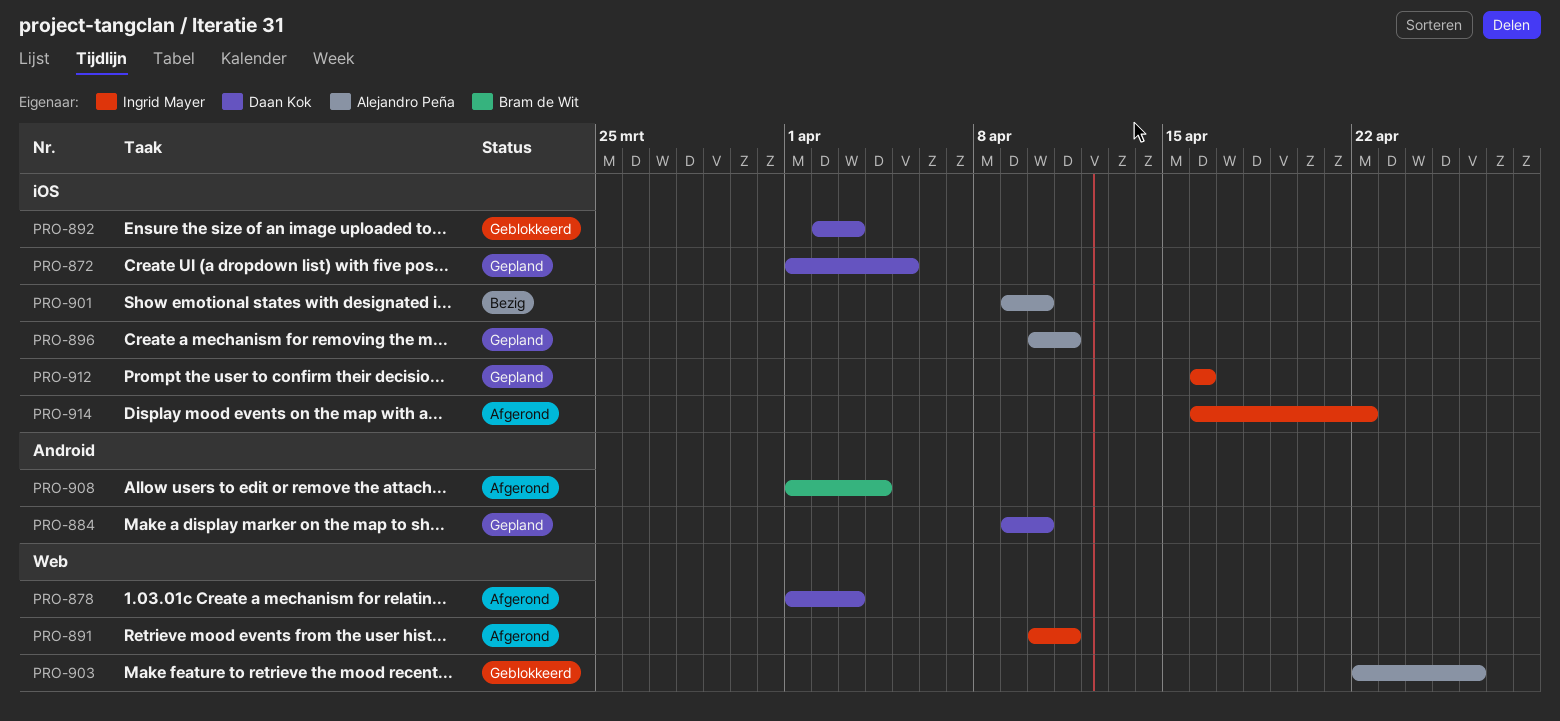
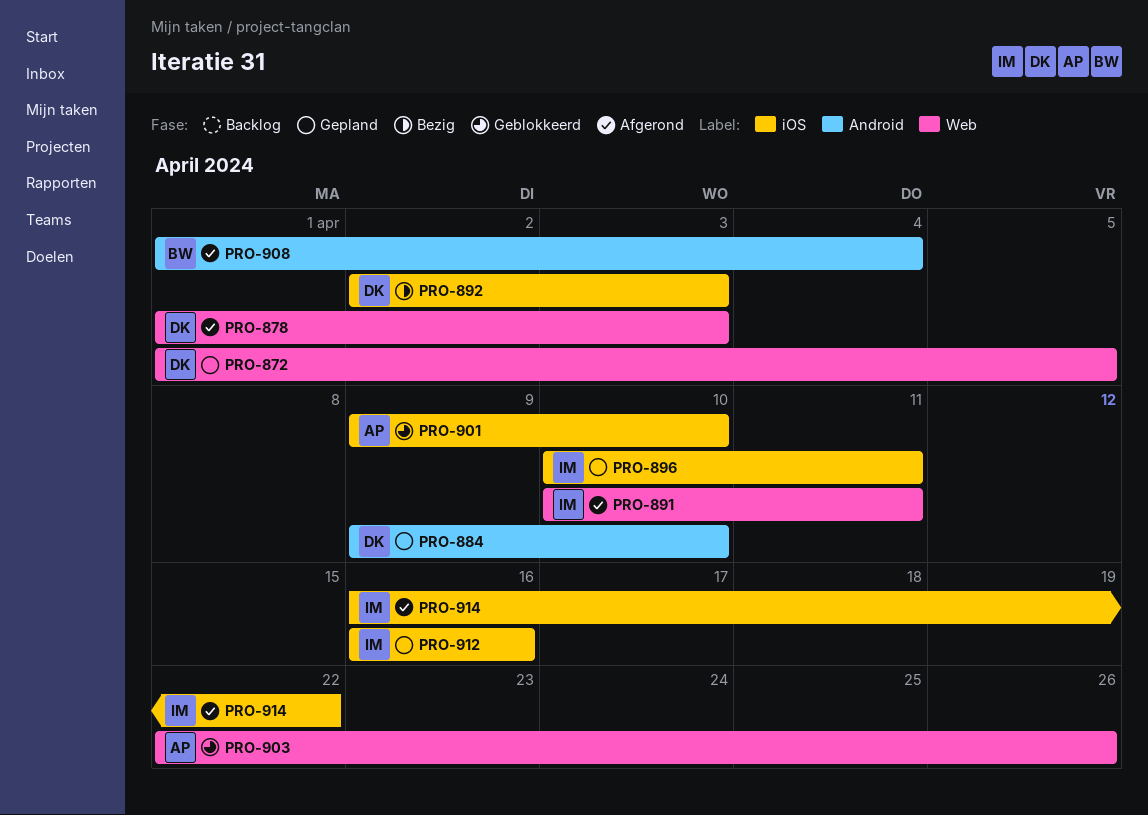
PRO-872, label: iOS -> Web
PRO-892, status: Geblokkeerd -> Bezig
PRO-896, owner: Alejandro Peña -> Ingrid Mayer
PRO-901, status: Bezig -> Geblokkeerd

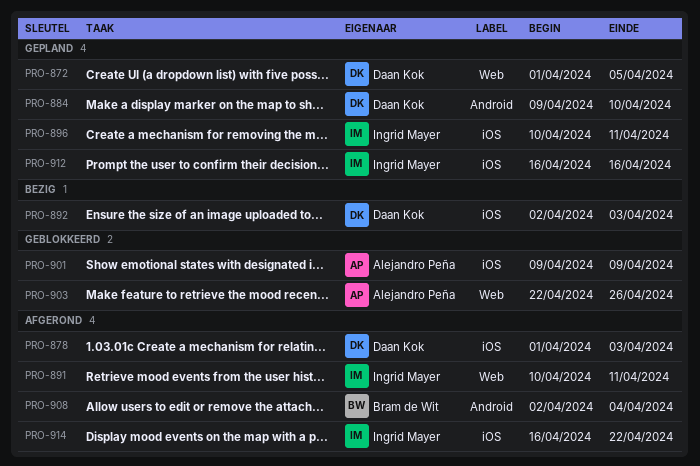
PRO-878, label: Web -> iOS
PRO-901, due: Apr 10 -> Apr 9
PRO-908, start: Apr 1 -> Apr 2

